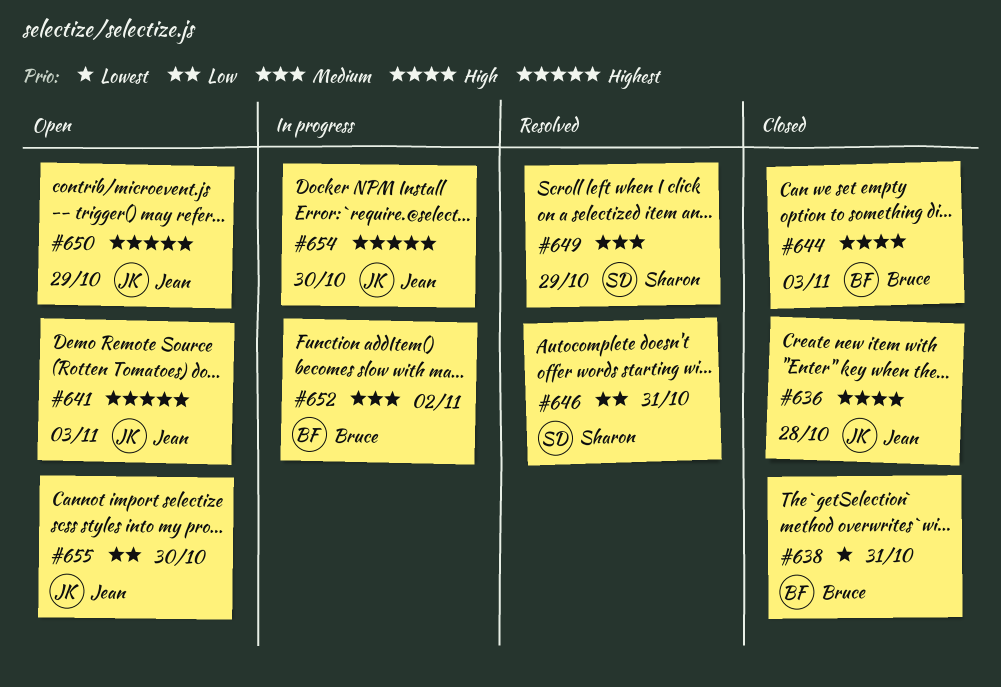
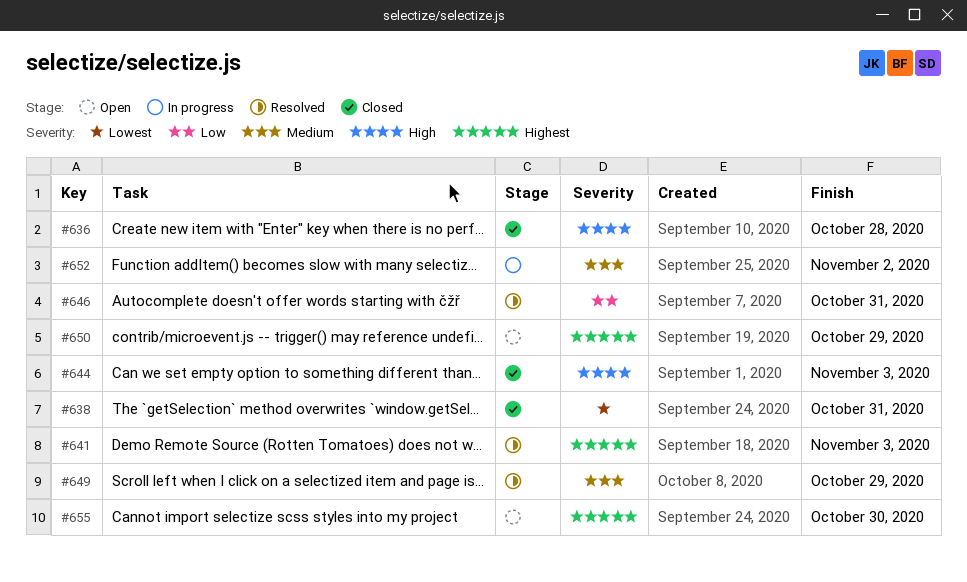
#641, status: Open -> Resolved
#654: present -> none
#655, priority: Low -> Highest

